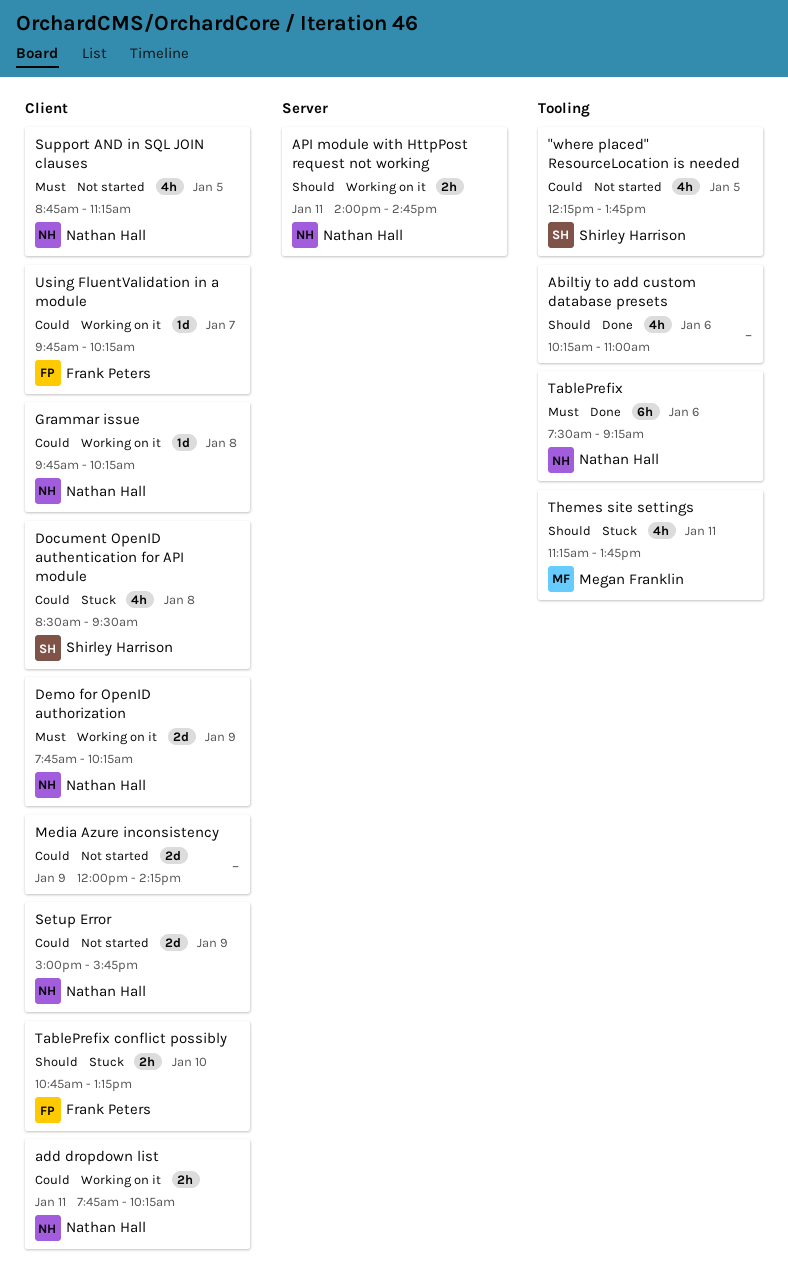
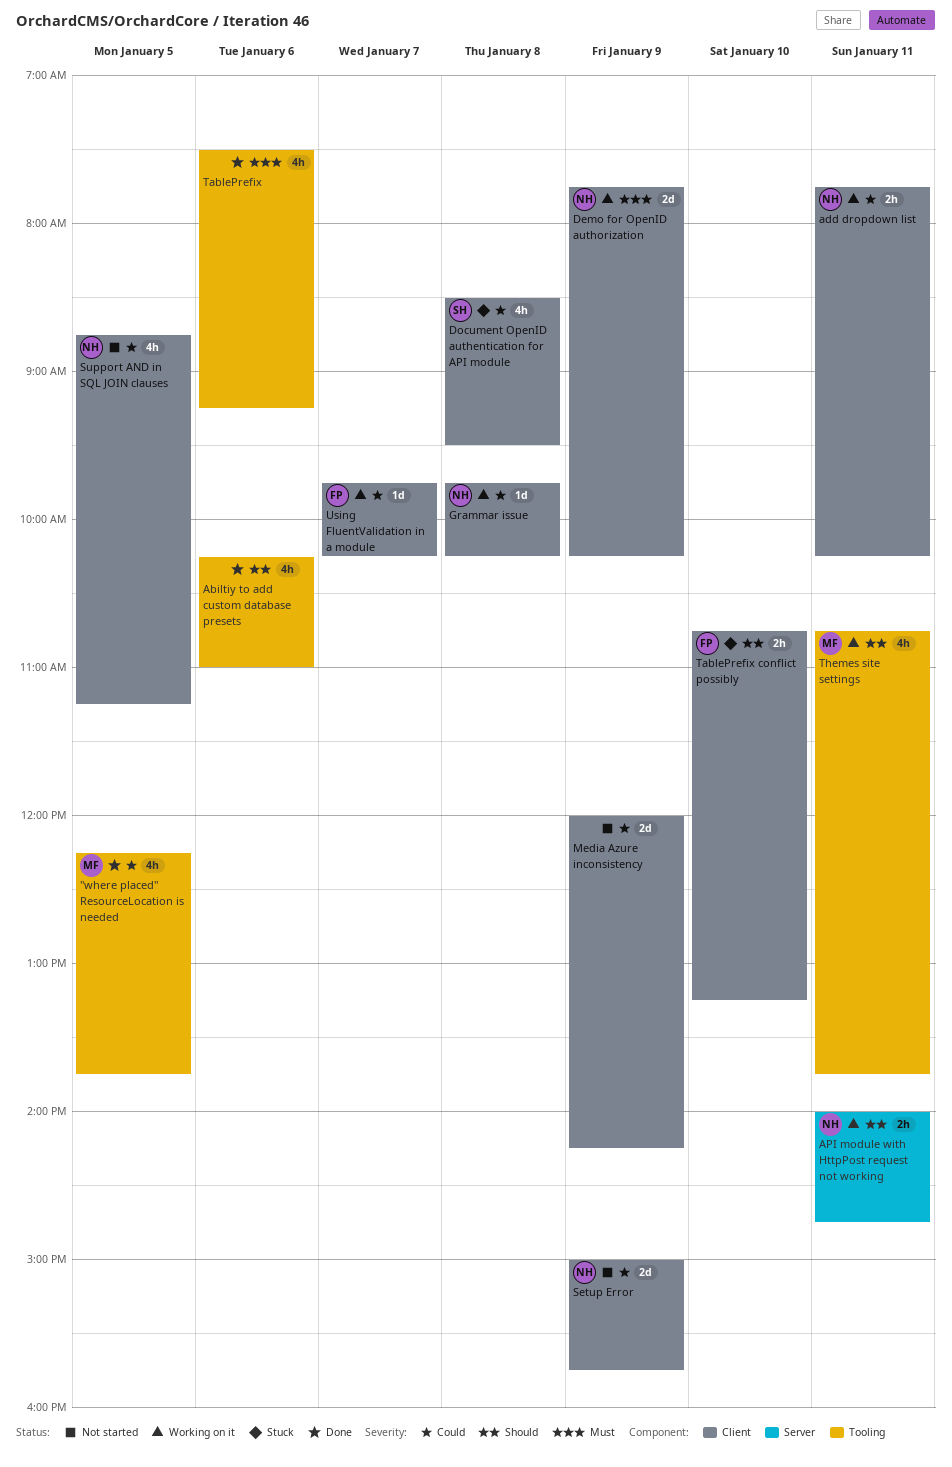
"where placed" ResourceLocation is needed, status: Not started -> Done
"where placed" ResourceLocation is needed, owner: Shirley Harrison -> Megan Franklin
Support AND in SQL JOIN clauses, priority: Must -> Could
TablePrefix, owner: Nathan Hall -> none
TablePrefix, estimate: 6h -> 4h
Themes site settings, status: Stuck -> Working on it
Themes site settings, begins: 11:15 -> 10:45

